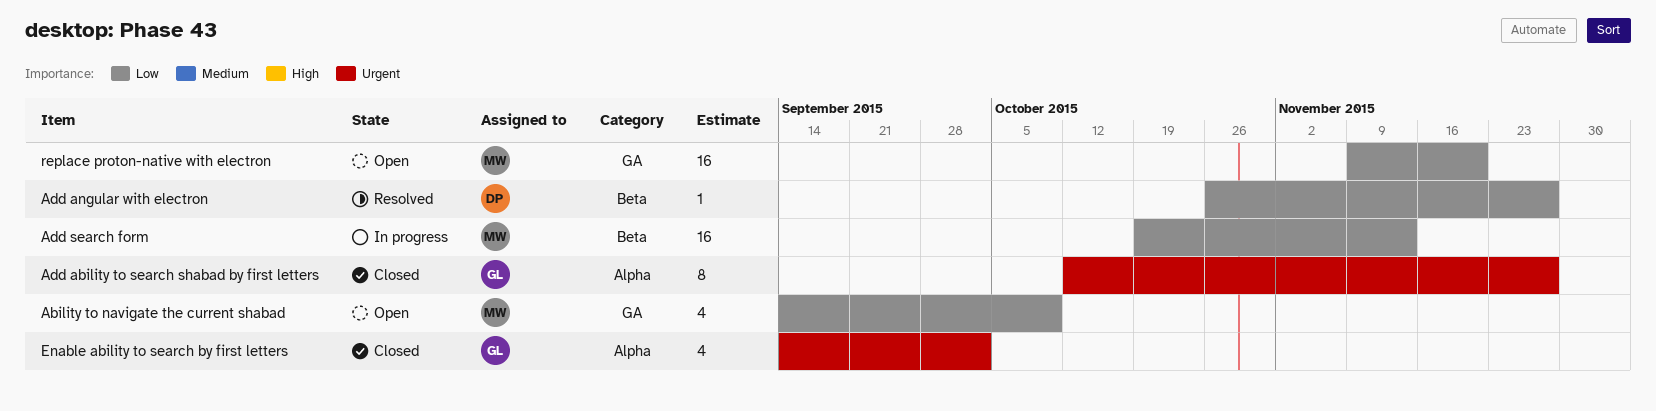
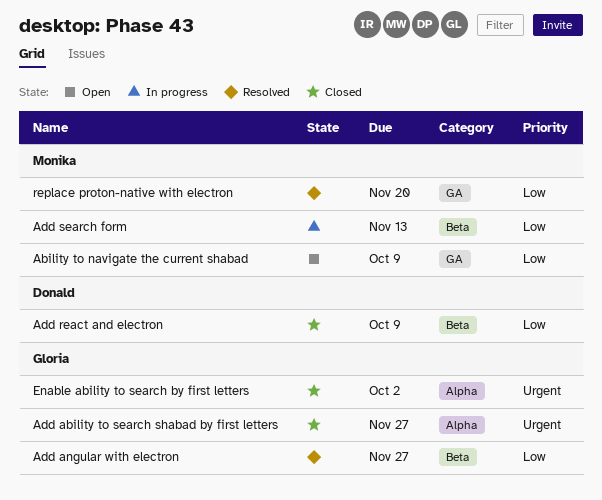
Add angular with electron, owner: Donald -> Gloria
Add react and electron: none -> present
replace proton-native with electron, status: Open -> Resolved

